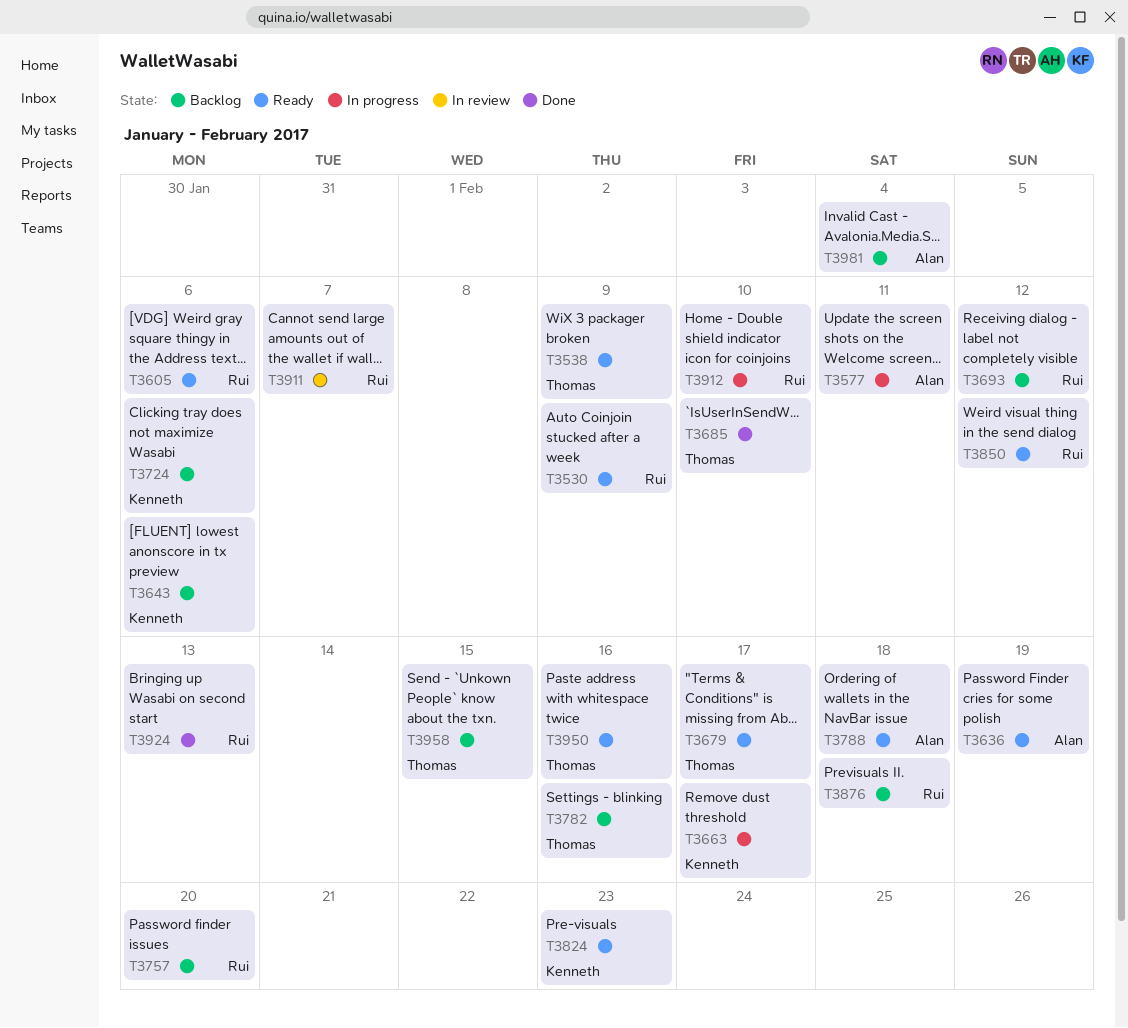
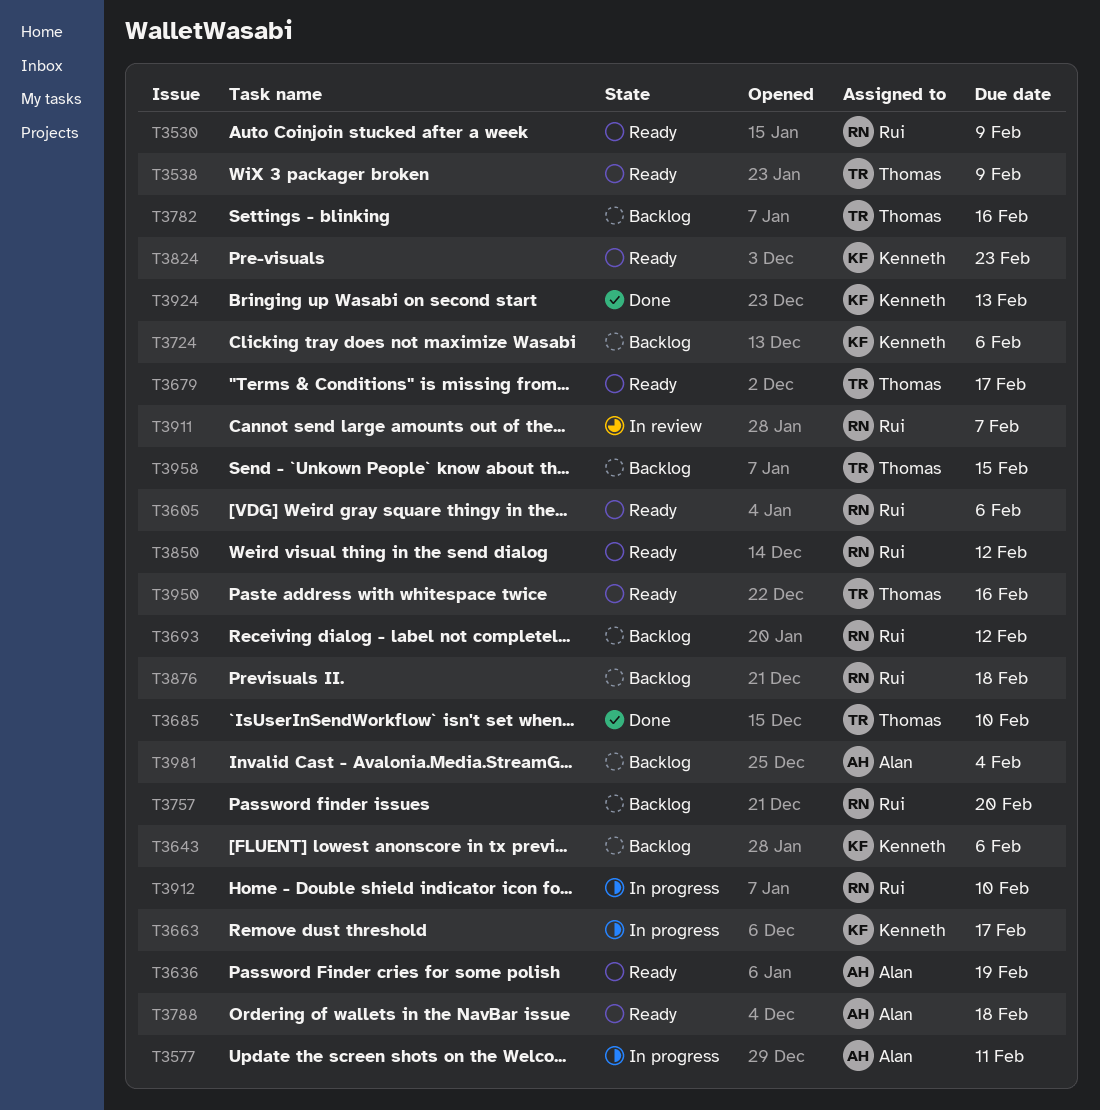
T3924, owner: Rui -> Kenneth

